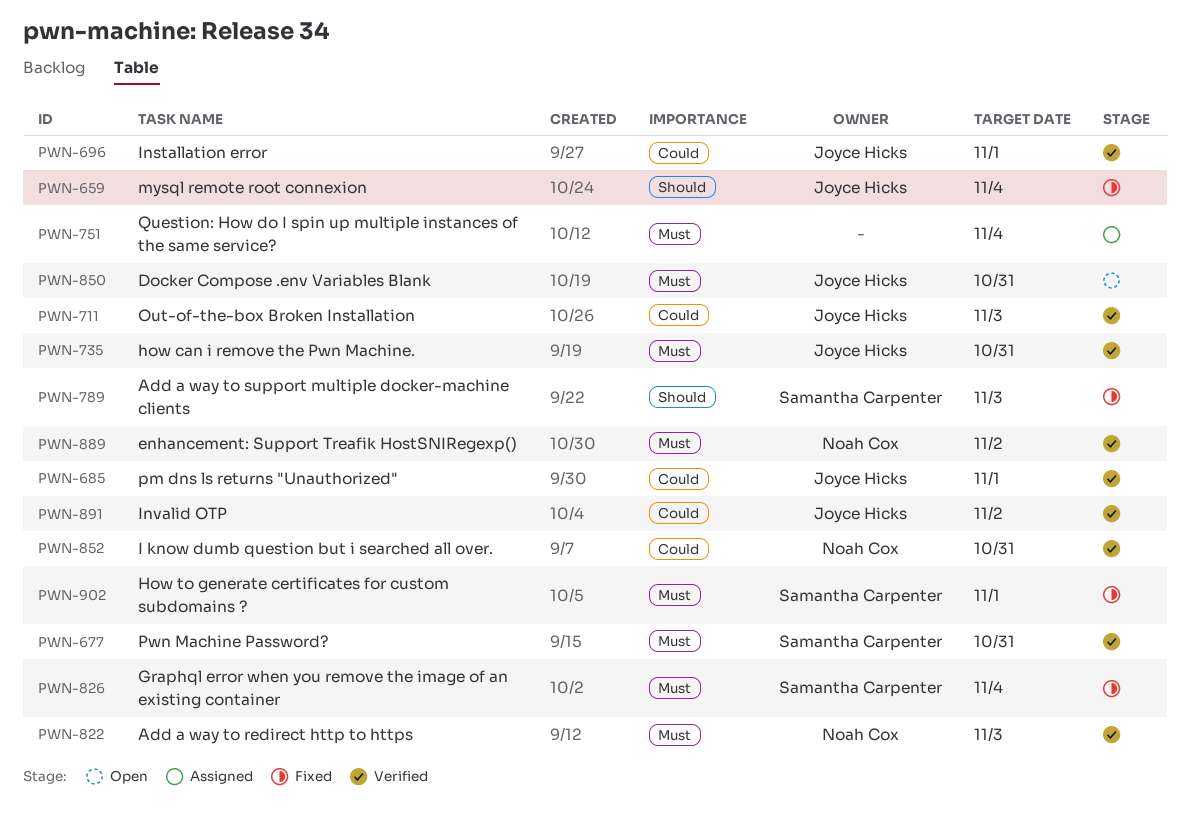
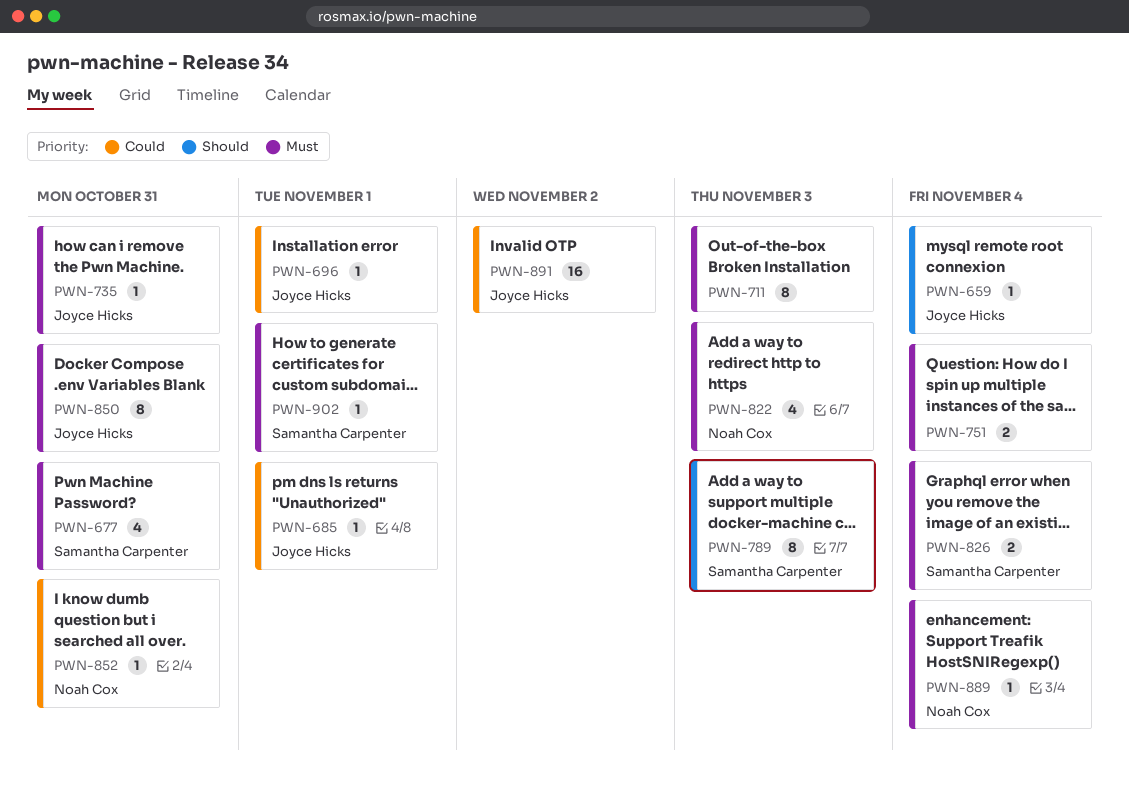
PWN-711, owner: Joyce Hicks -> none
PWN-711, priority: Could -> Must
PWN-889, due: Nov 2 -> Nov 4

